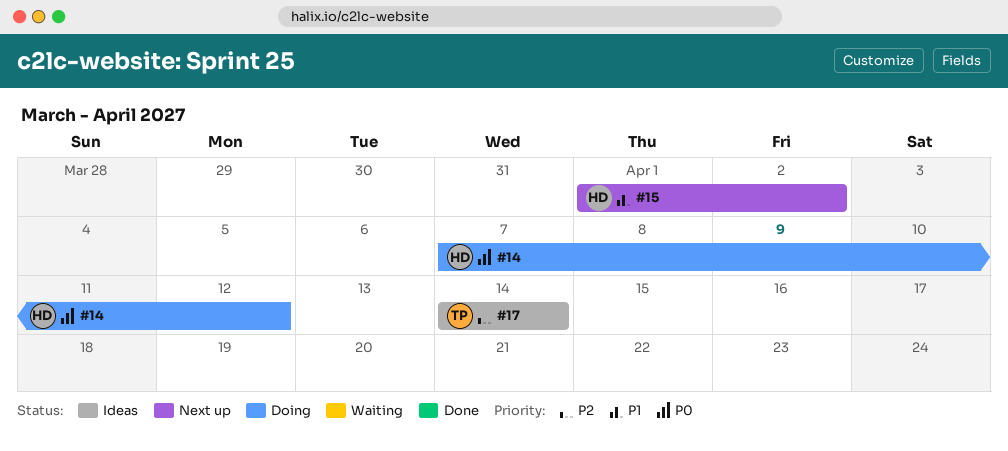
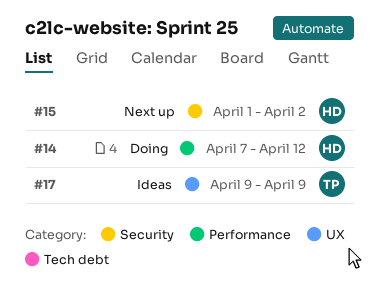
#17, start: Apr 14 -> Apr 9
#17, due: Apr 14 -> Apr 9

